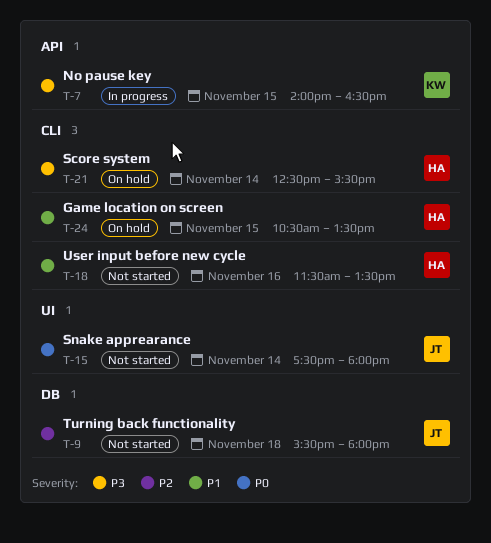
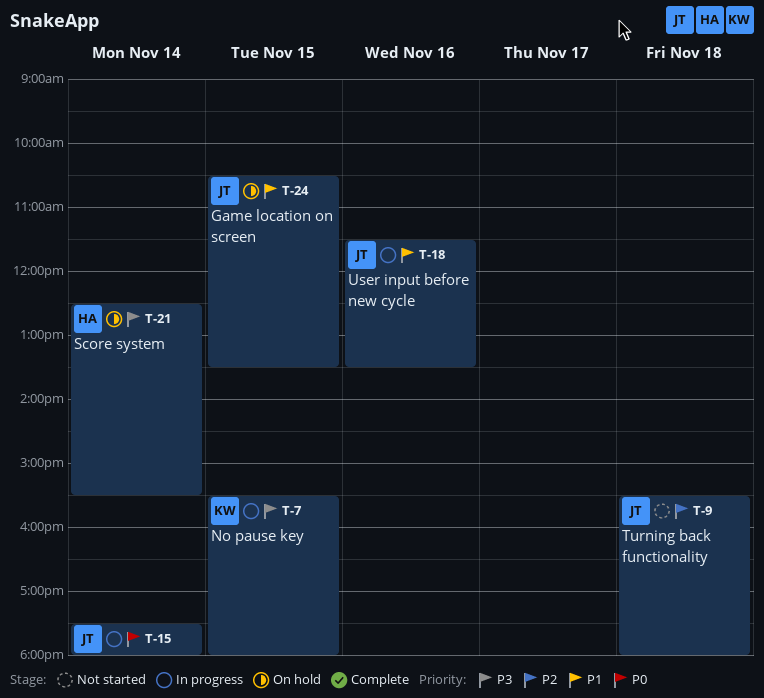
T-7, begins: 14:00 -> 15:30
T-7, ends: 16:30 -> 18:00
T-15, status: Not started -> In progress
T-18, status: Not started -> In progress
T-18, owner: HA -> JT
T-24, owner: HA -> JT

